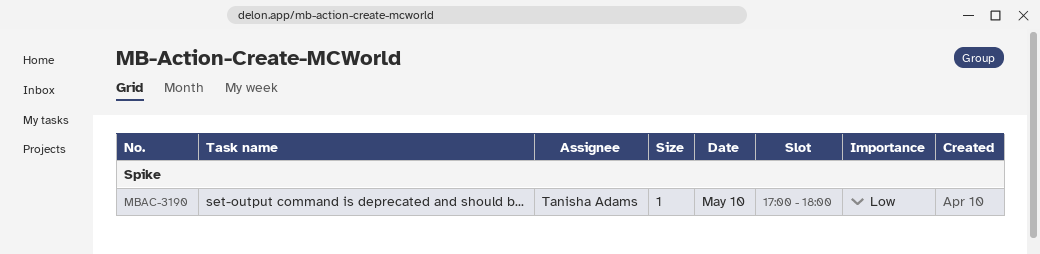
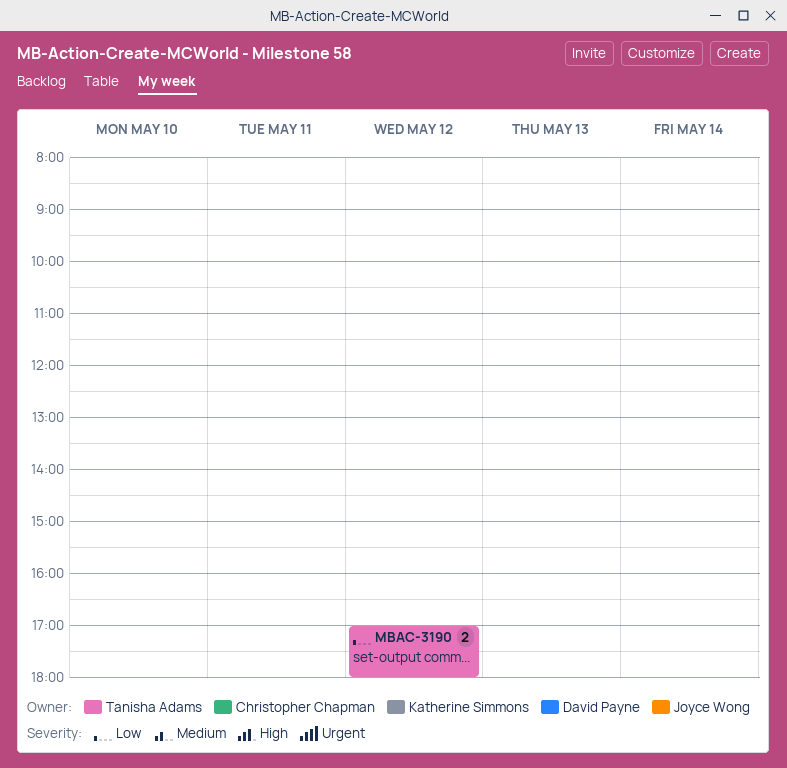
MBAC-3190, estimate: 1 -> 2
MBAC-3190, day: May 10 -> May 12

